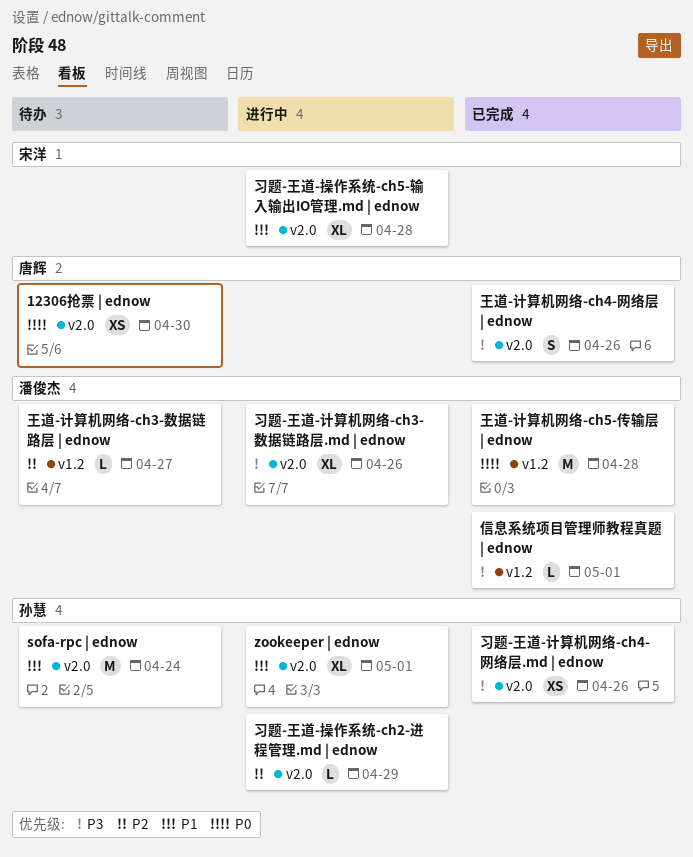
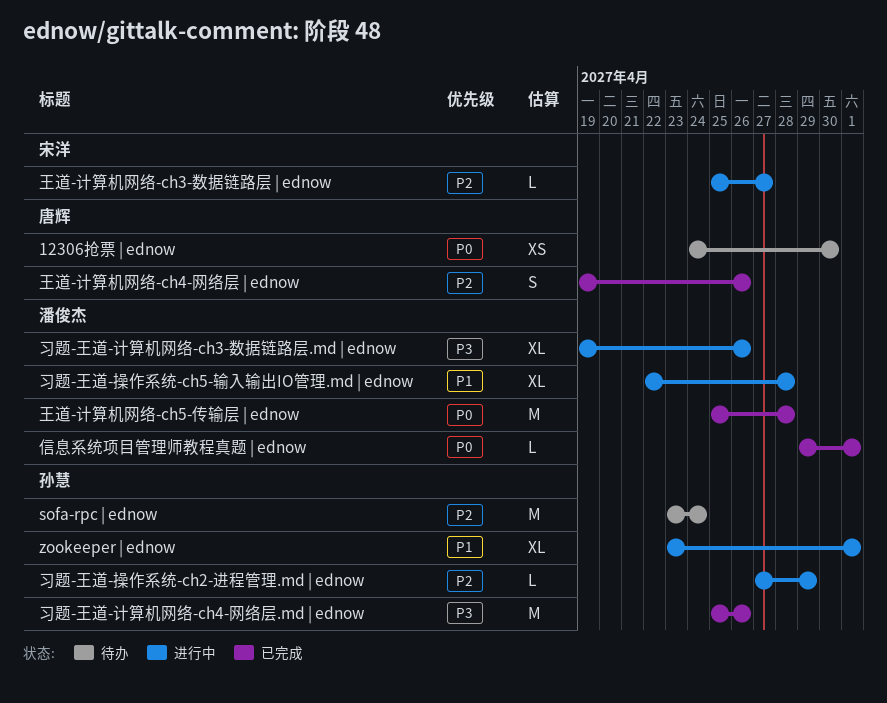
sofa-rpc | ednow, priority: P1 -> P2
习题-王道-操作系统-ch5-输入输出IO管理.md | ednow, owner: 宋洋 -> 潘俊杰
习题-王道-计算机网络-ch4-网络层.md | ednow, estimate: XS -> M
信息系统项目管理师教程真题 | ednow, priority: P3 -> P0
王道-计算机网络-ch3-数据链路层 | ednow, status: 待办 -> 进行中
王道-计算机网络-ch3-数据链路层 | ednow, owner: 潘俊杰 -> 宋洋
王道-计算机网络-ch4-网络层 | ednow, priority: P3 -> P2

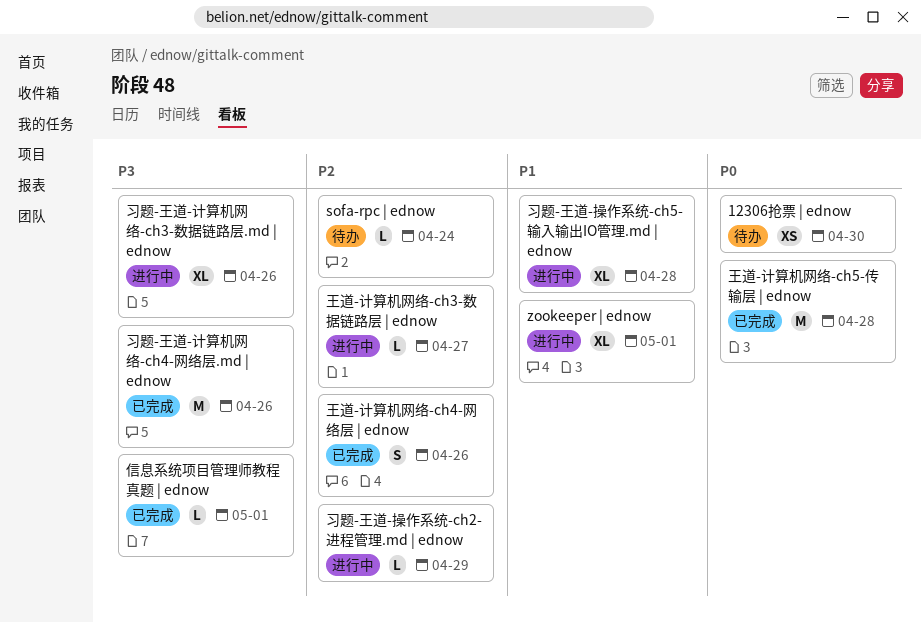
sofa-rpc | ednow, estimate: M -> L
信息系统项目管理师教程真题 | ednow, priority: P0 -> P3

